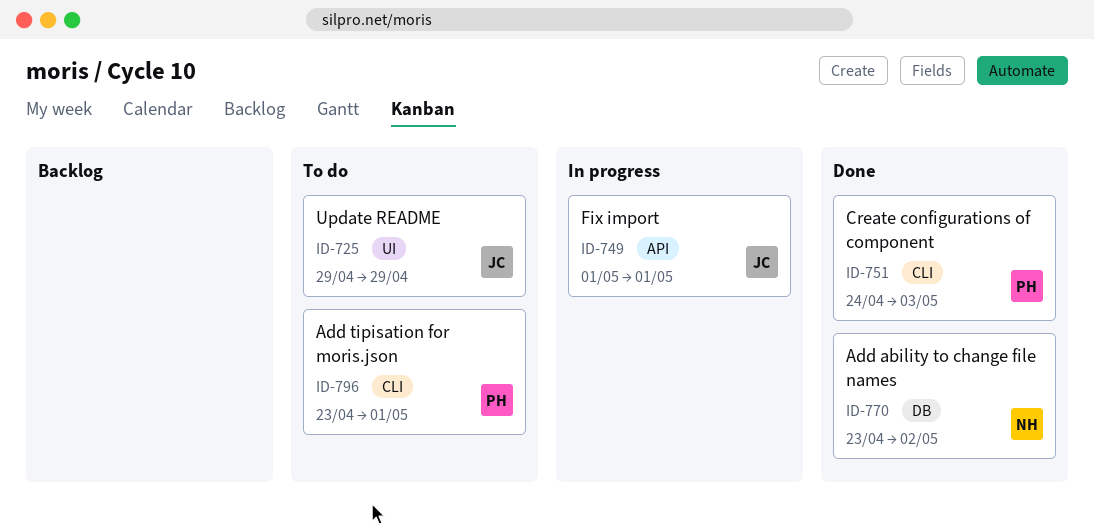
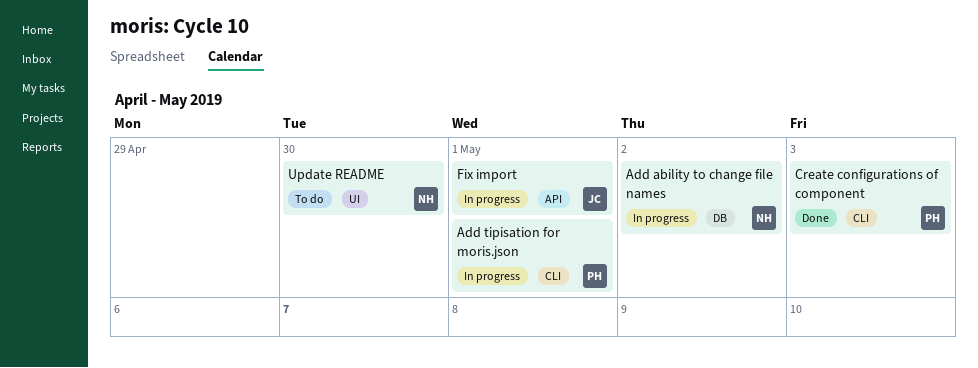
Add ability to change file names, status: Done -> In progress
Add tipisation for moris.json, status: To do -> In progress
Update README, owner: JC -> NH
Update README, due: Apr 29 -> Apr 30

